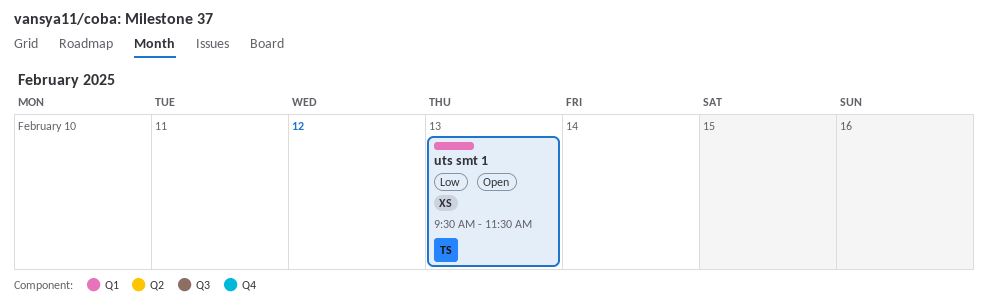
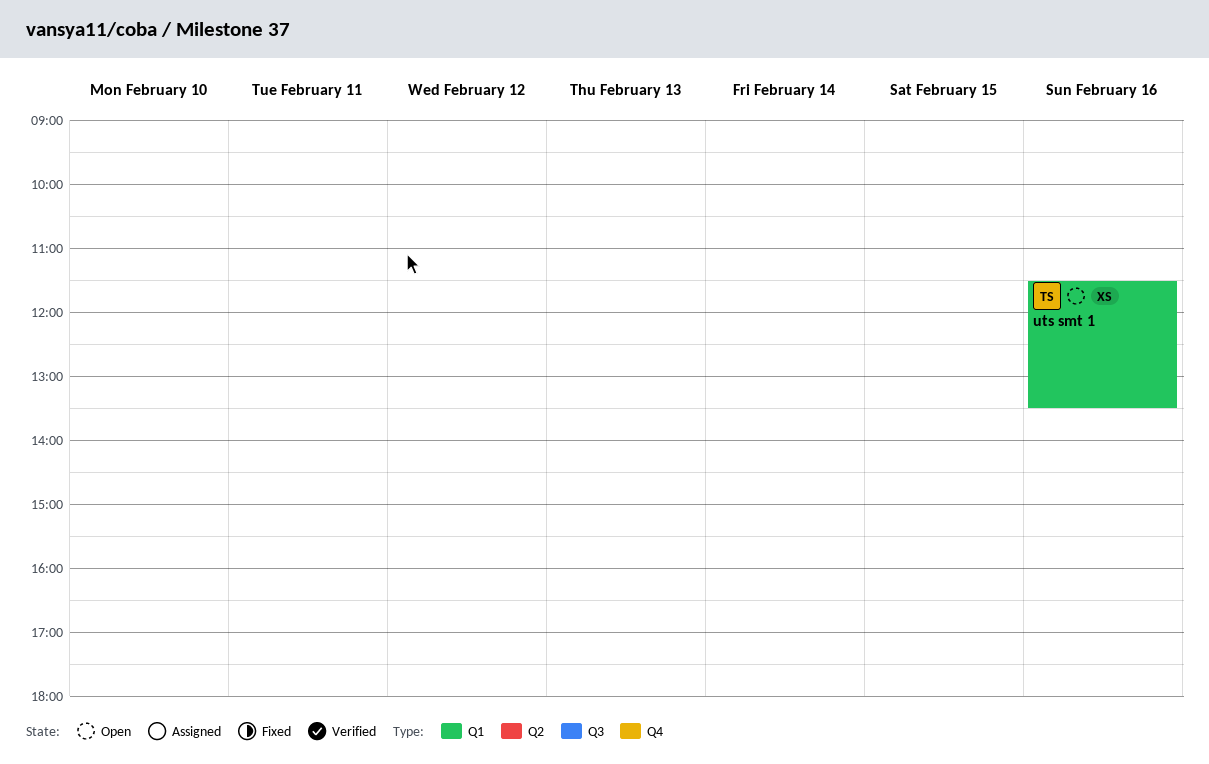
uts smt 1, day: Feb 13 -> Feb 16
uts smt 1, begins: 09:30 -> 11:30
uts smt 1, ends: 11:30 -> 13:30

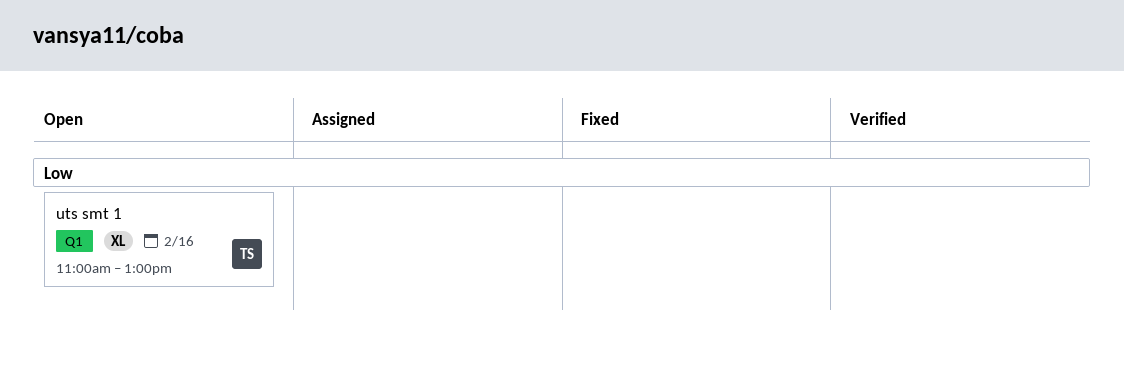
uts smt 1, estimate: XS -> XL
uts smt 1, begins: 11:30 -> 11:00
uts smt 1, ends: 13:30 -> 13:00

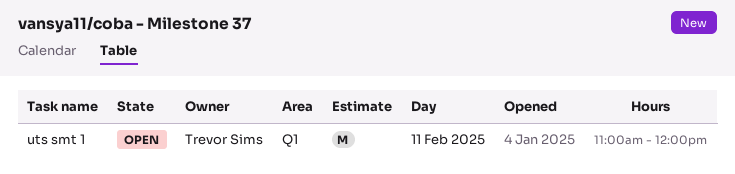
uts smt 1, estimate: XL -> M
uts smt 1, day: Feb 16 -> Feb 11
uts smt 1, ends: 13:00 -> 12:00

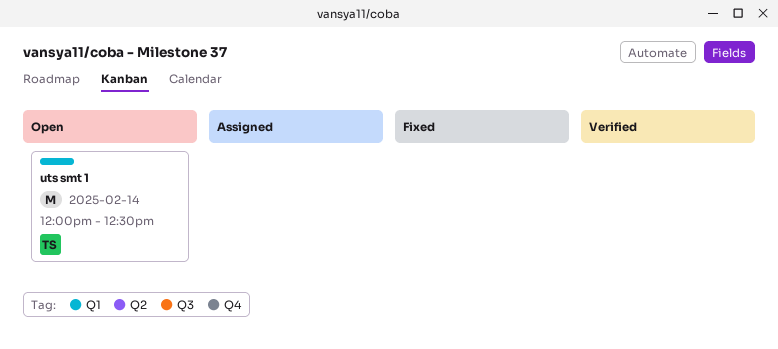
uts smt 1, day: Feb 11 -> Feb 14
uts smt 1, begins: 11:00 -> 12:00
uts smt 1, ends: 12:00 -> 12:30

